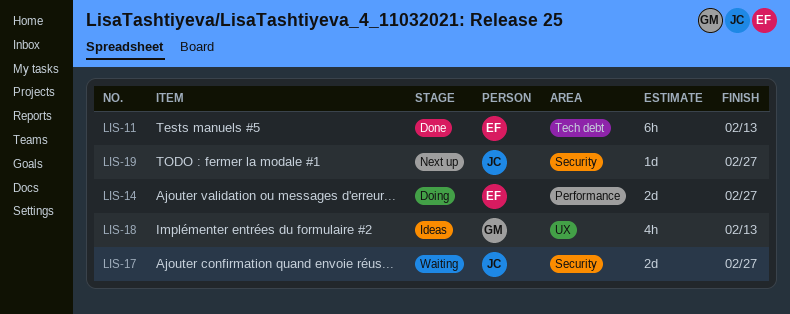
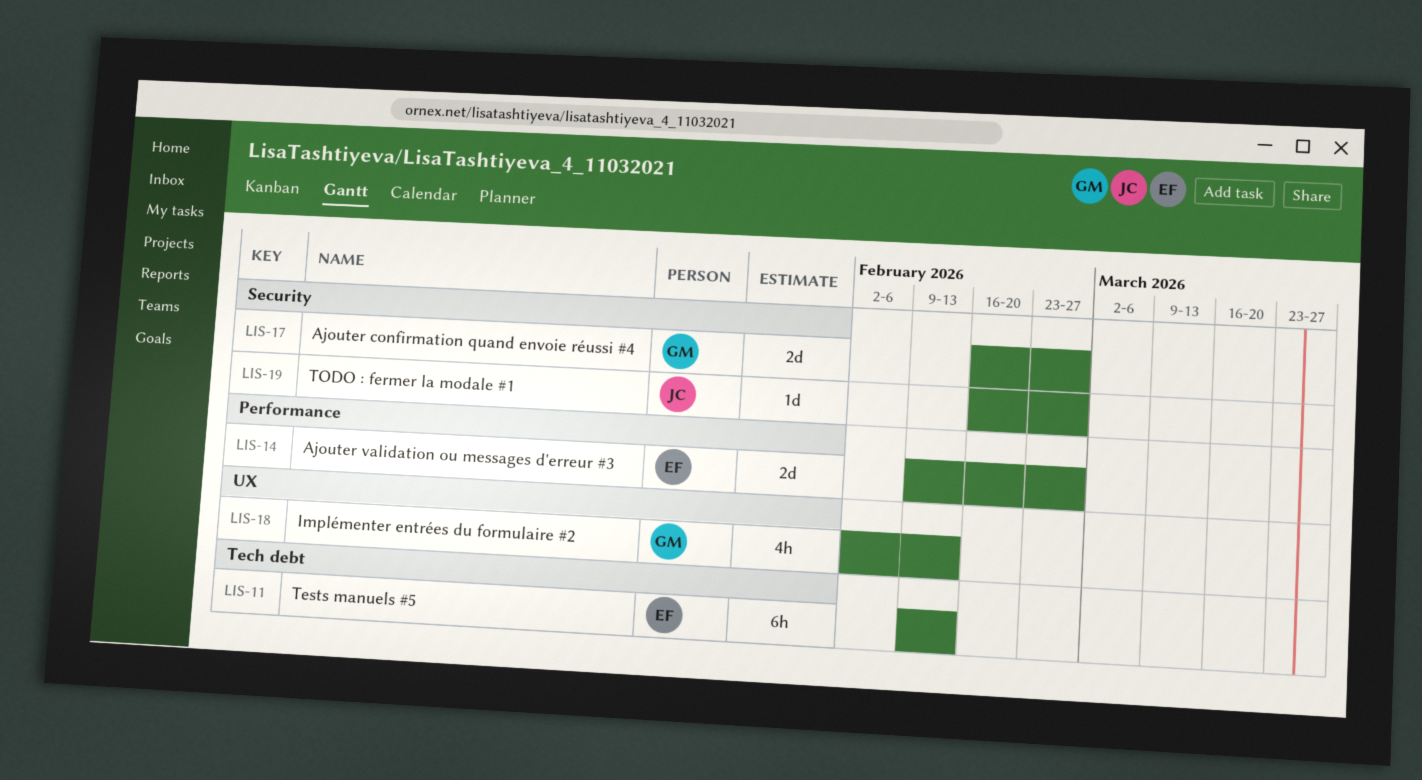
LIS-17, owner: JC -> GM

